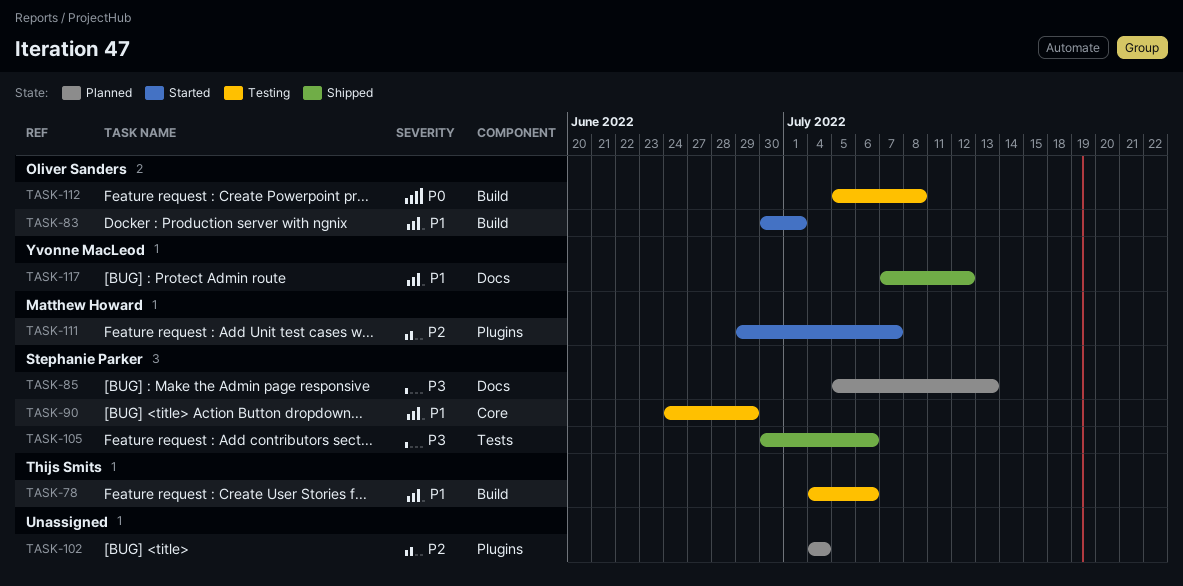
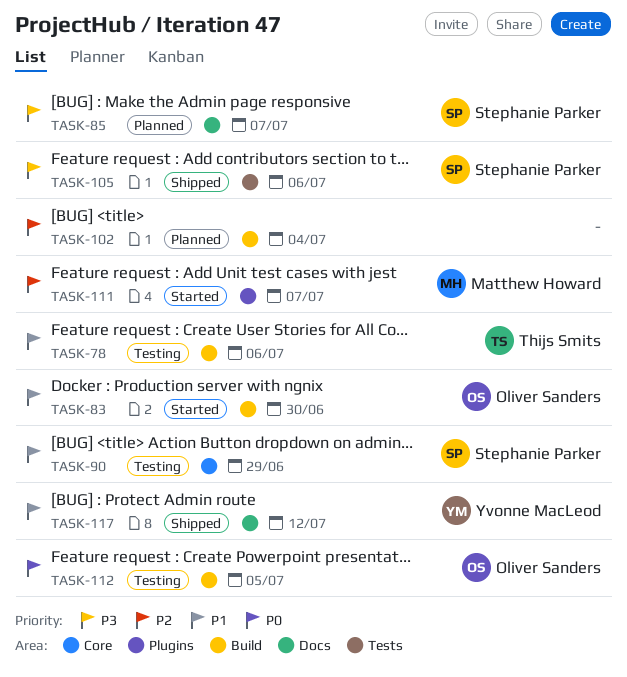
TASK-83, due: Jul 1 -> Jun 30
TASK-85, due: Jul 13 -> Jul 7
TASK-102, label: Plugins -> Build
TASK-112, due: Jul 8 -> Jul 5

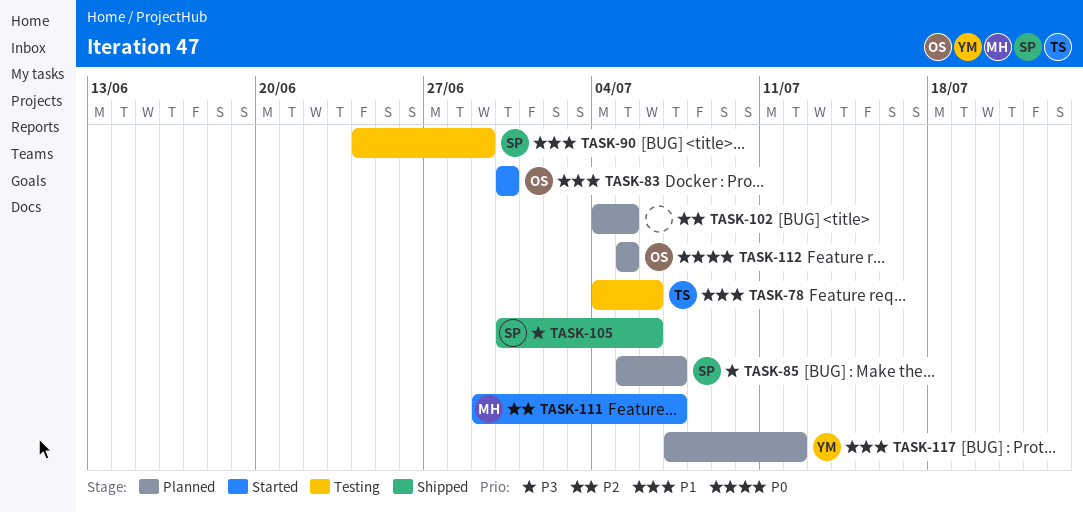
TASK-102, due: Jul 4 -> Jul 5
TASK-112, status: Testing -> Planned
TASK-117, status: Shipped -> Planned

